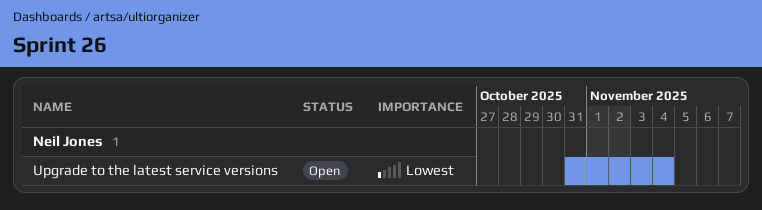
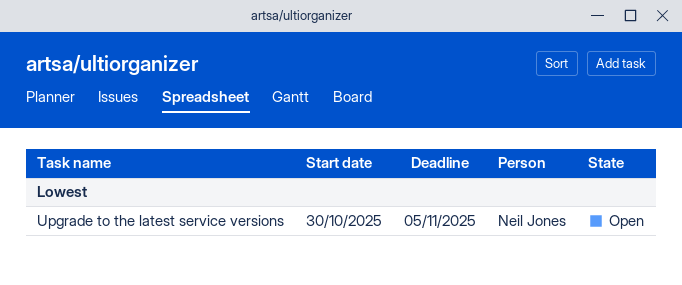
Upgrade to the latest service versions, start: Oct 31 -> Oct 30
Upgrade to the latest service versions, due: Nov 4 -> Nov 5

